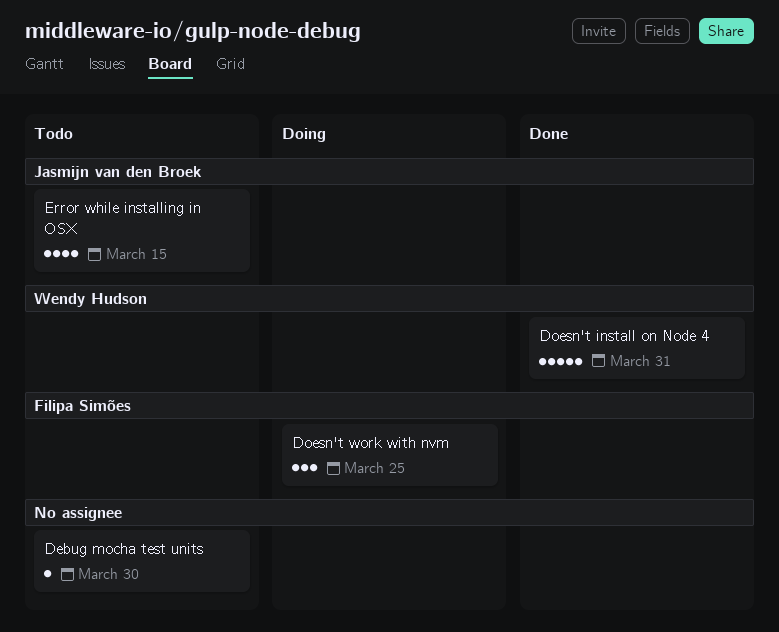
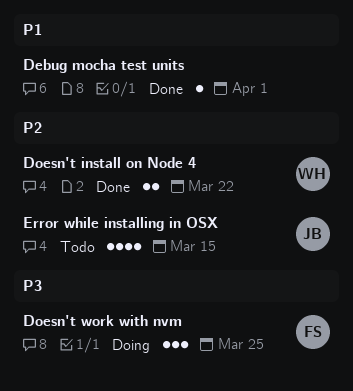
Debug mocha test units, status: Todo -> Done
Debug mocha test units, due: Mar 30 -> Apr 1
Doesn't install on Node 4, estimate: 5 -> 2
Doesn't install on Node 4, due: Mar 31 -> Mar 22

